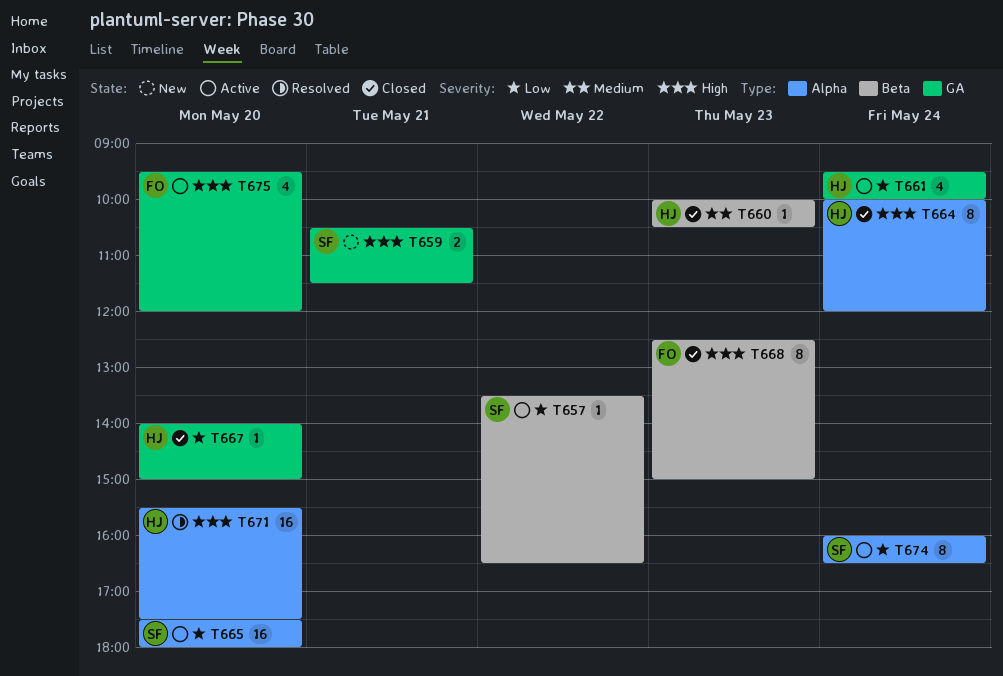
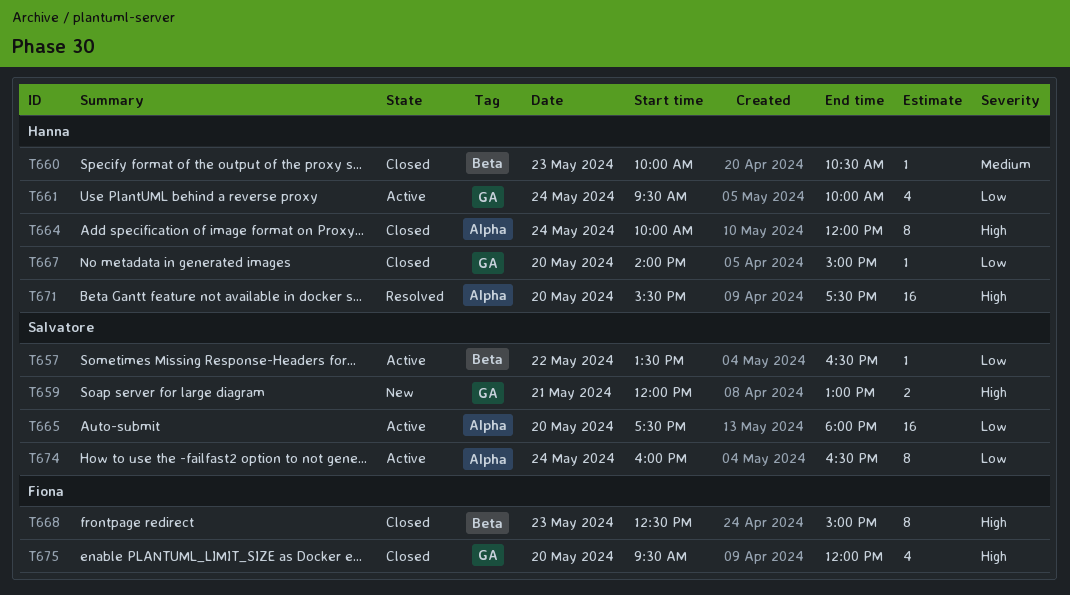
T659, begins: 10:30 -> 12:00
T659, ends: 11:30 -> 13:00
T675, status: Active -> Closed

